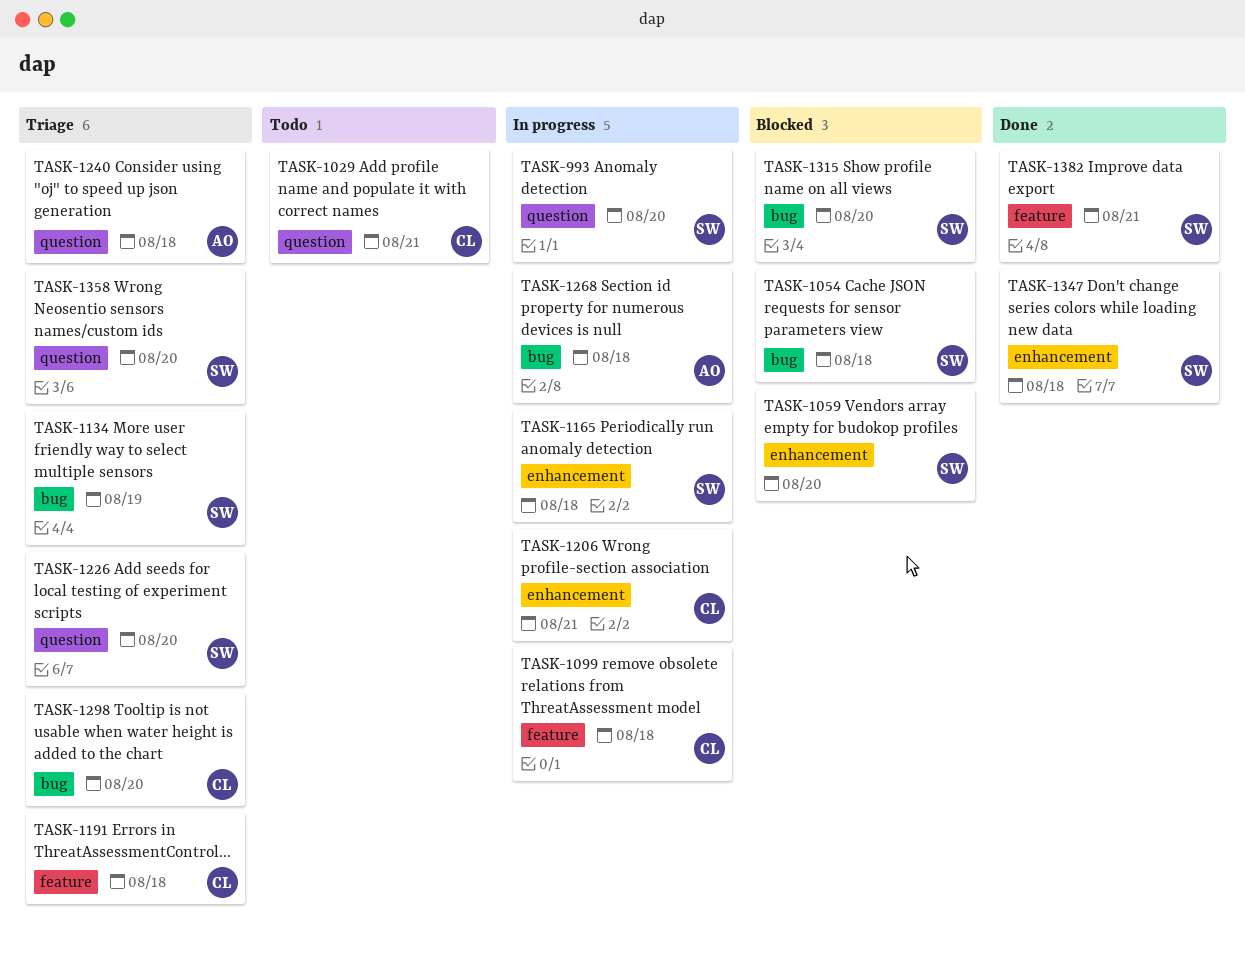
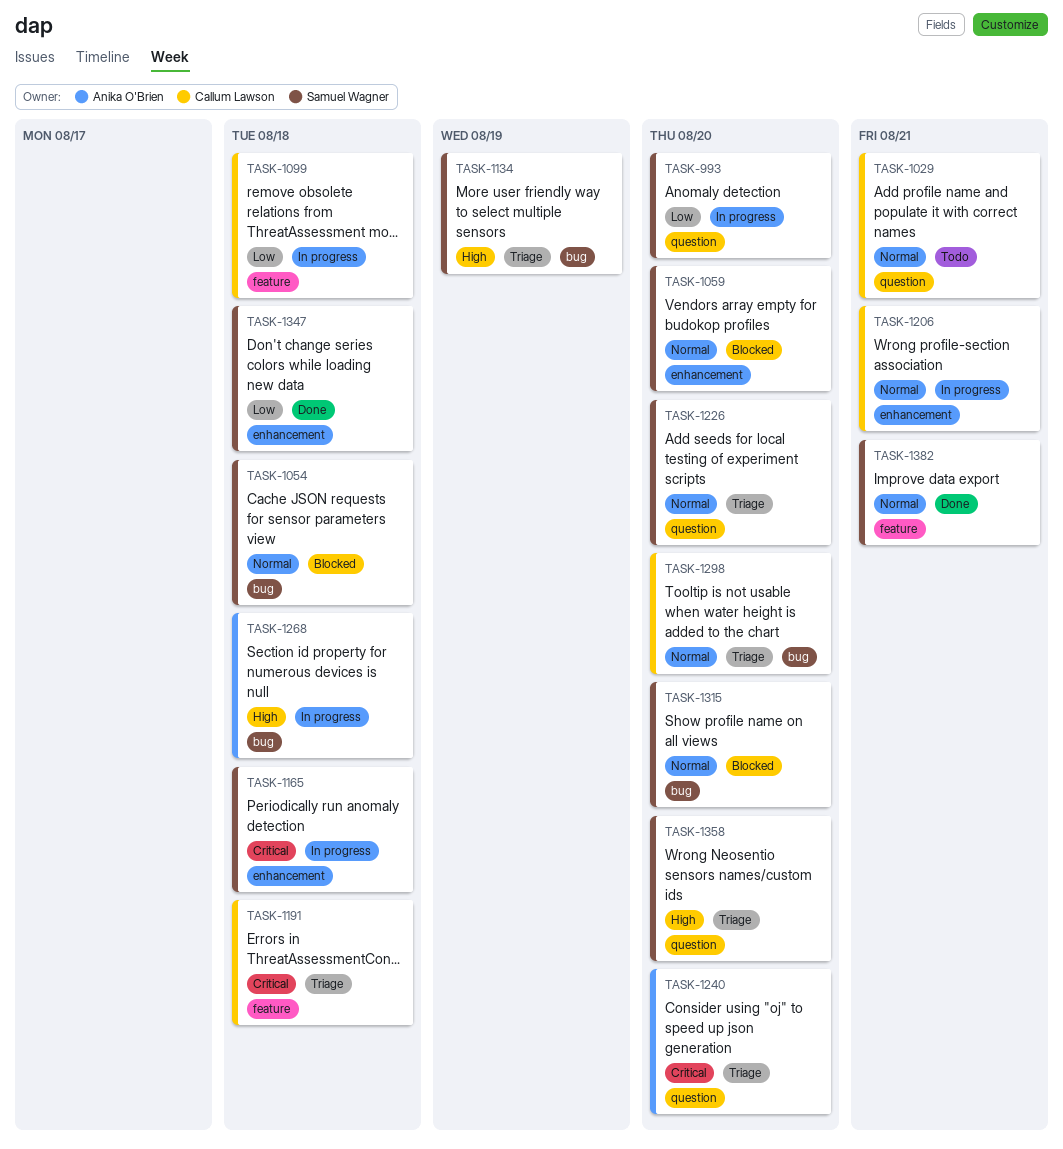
TASK-1240, due: Aug 18 -> Aug 20

